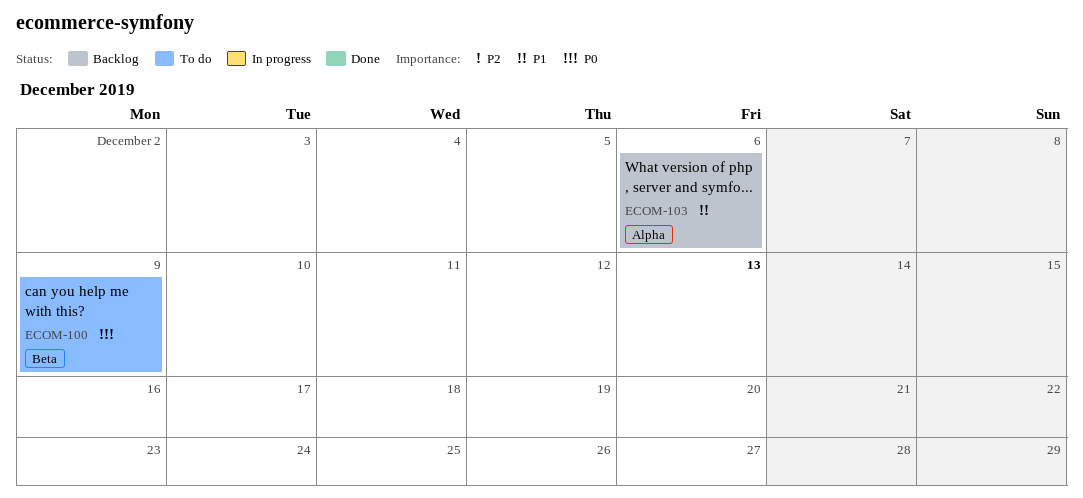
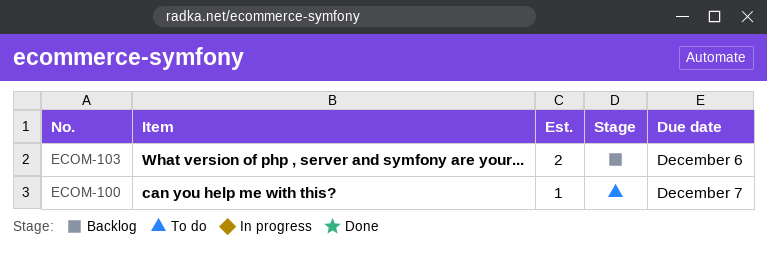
ECOM-100, due: Dec 9 -> Dec 7

